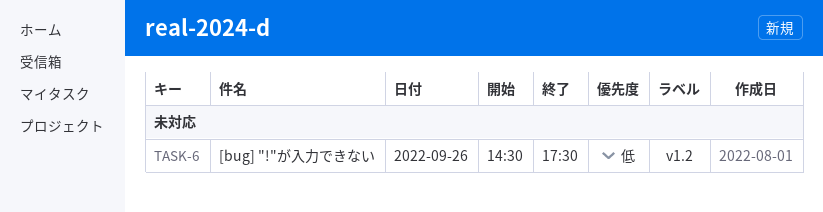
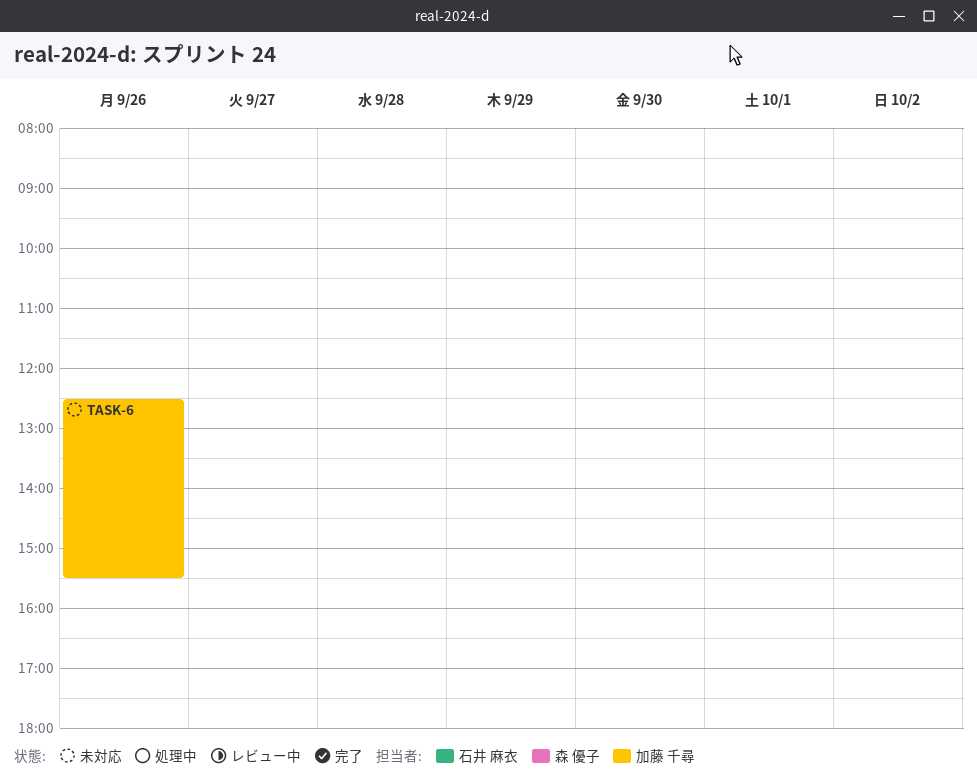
TASK-6, begins: 14:30 -> 12:30
TASK-6, ends: 17:30 -> 15:30

